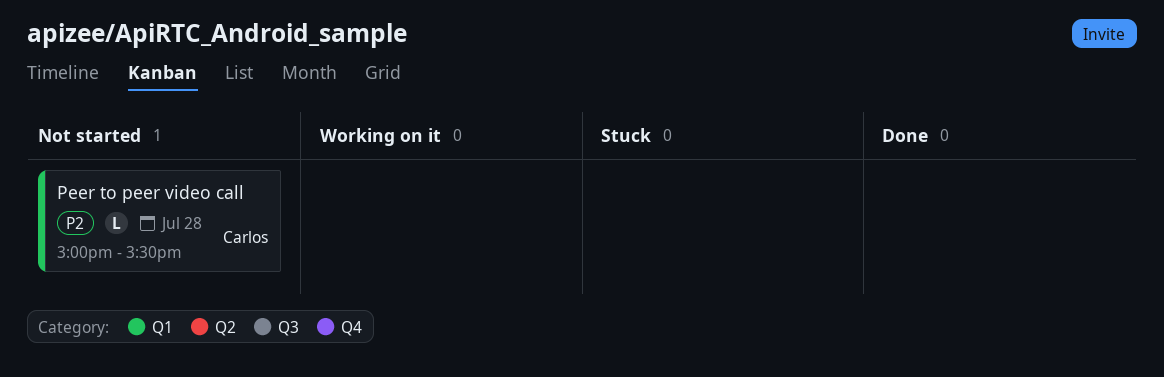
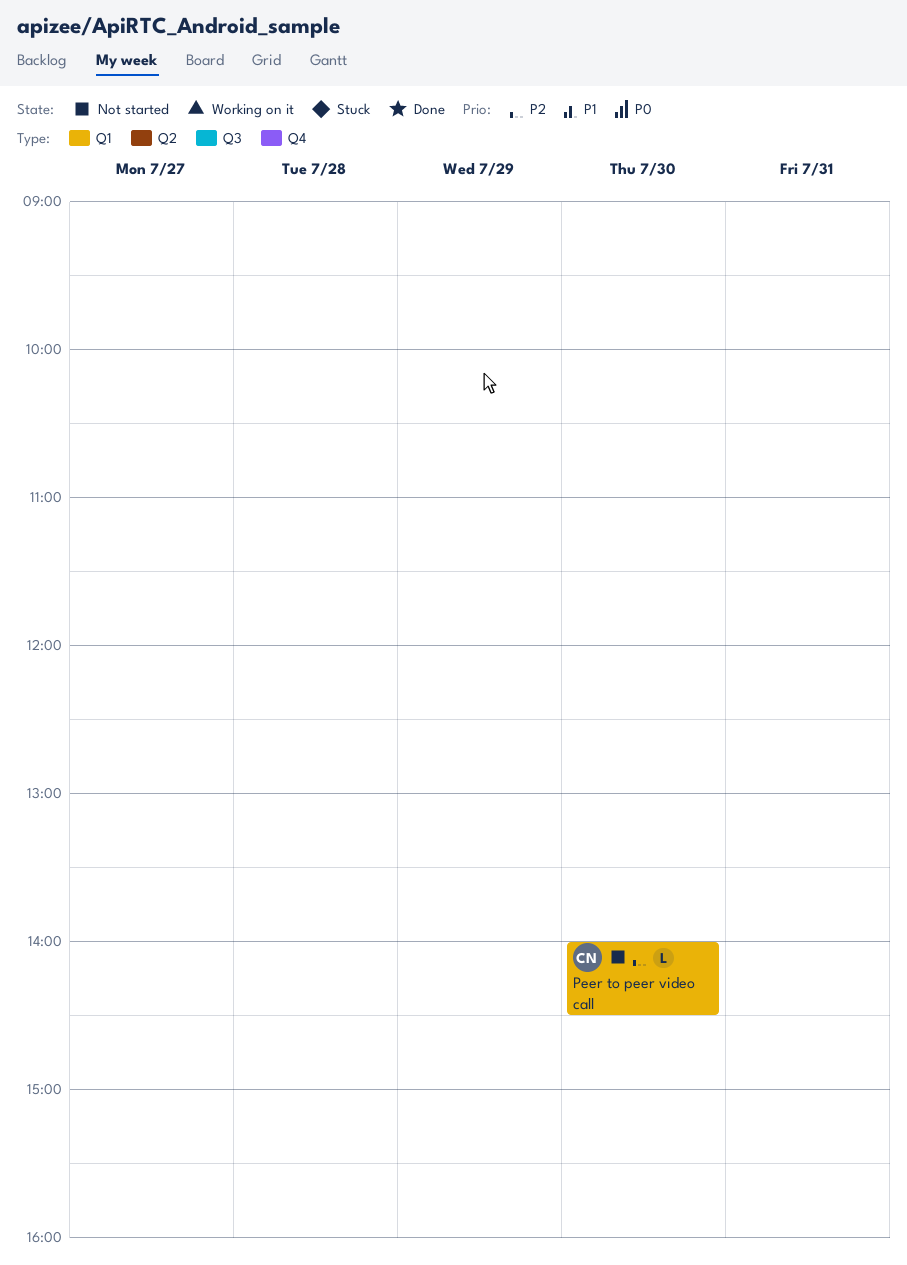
Peer to peer video call, day: Jul 28 -> Jul 30
Peer to peer video call, begins: 15:00 -> 14:00
Peer to peer video call, ends: 15:30 -> 14:30

